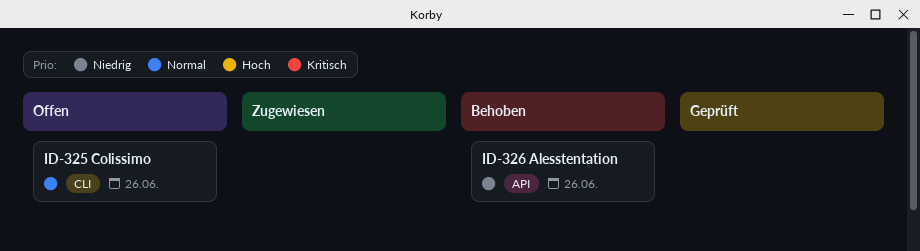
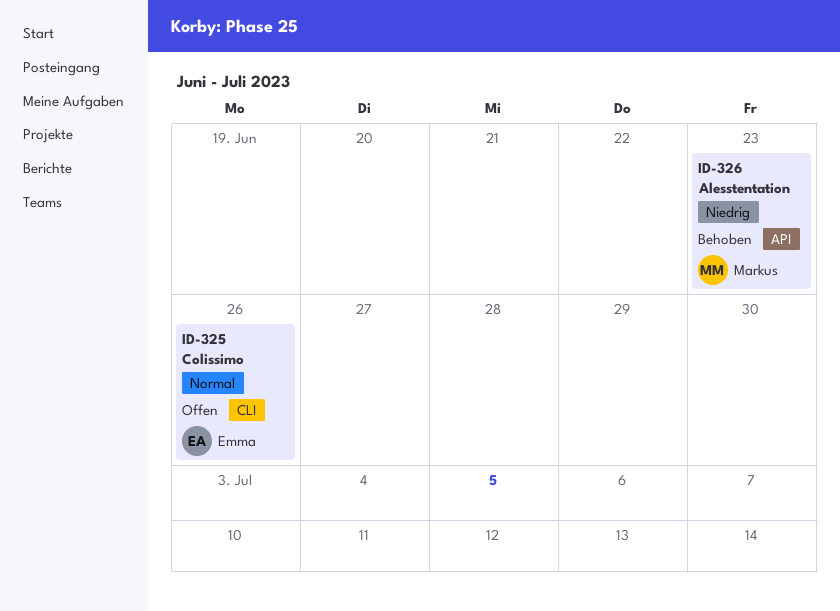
ID-326, due: Jun 26 -> Jun 23

